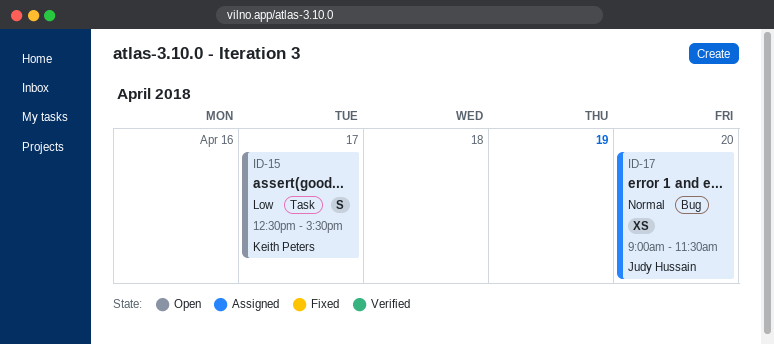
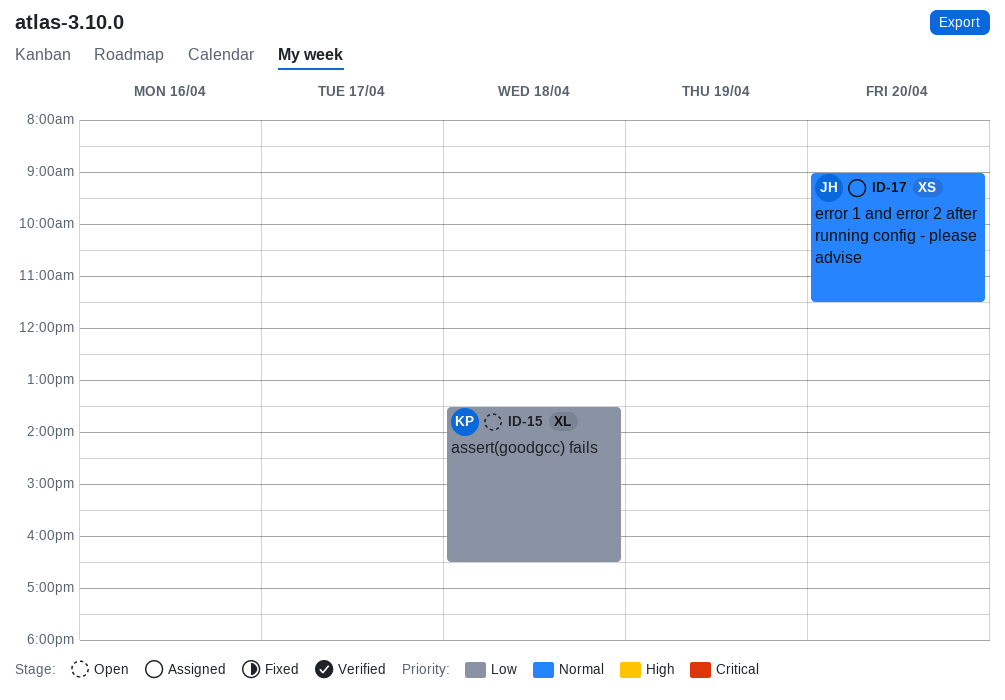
ID-15, estimate: S -> XL
ID-15, day: Apr 17 -> Apr 18
ID-15, begins: 12:30 -> 13:30
ID-15, ends: 15:30 -> 16:30

